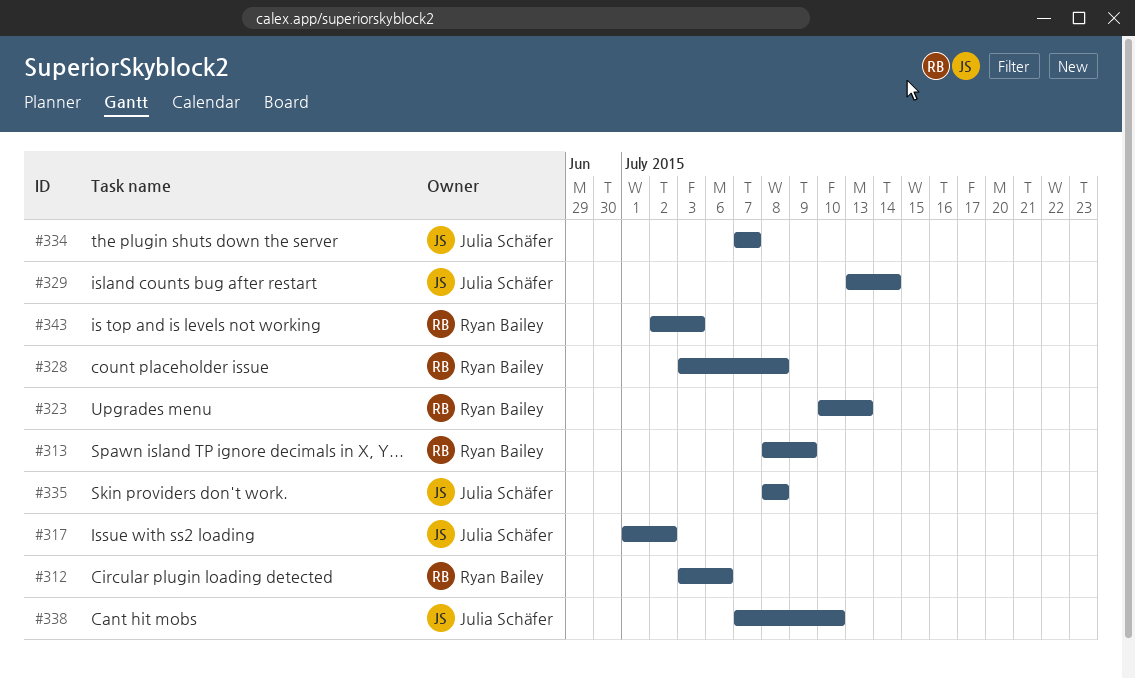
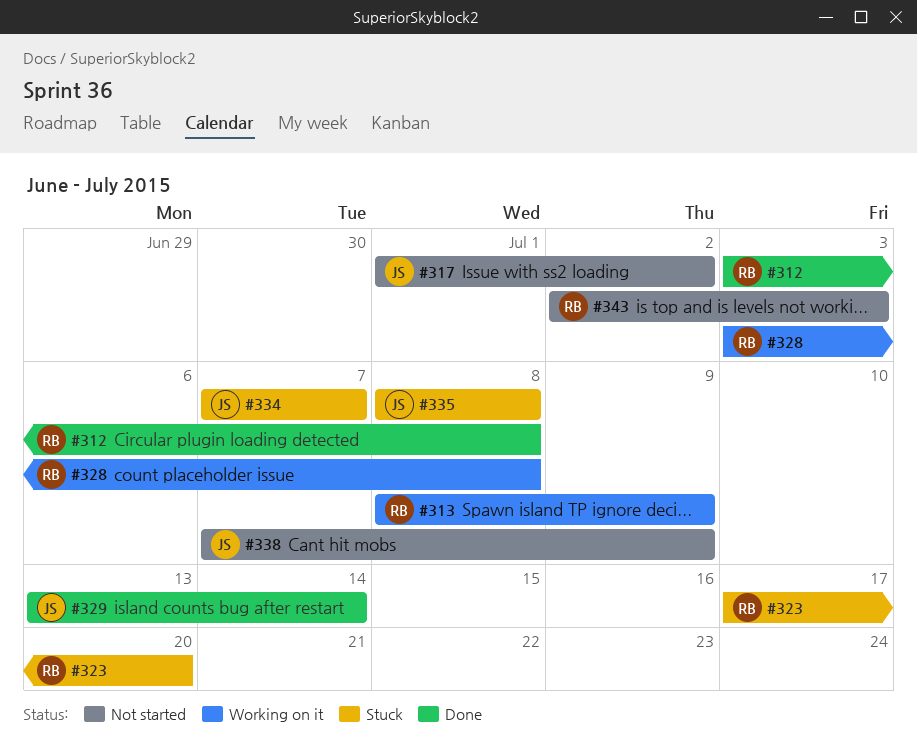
#312, due: Jul 6 -> Jul 8
#323, start: Jul 10 -> Jul 17
#323, due: Jul 13 -> Jul 20
#338, due: Jul 10 -> Jul 9

